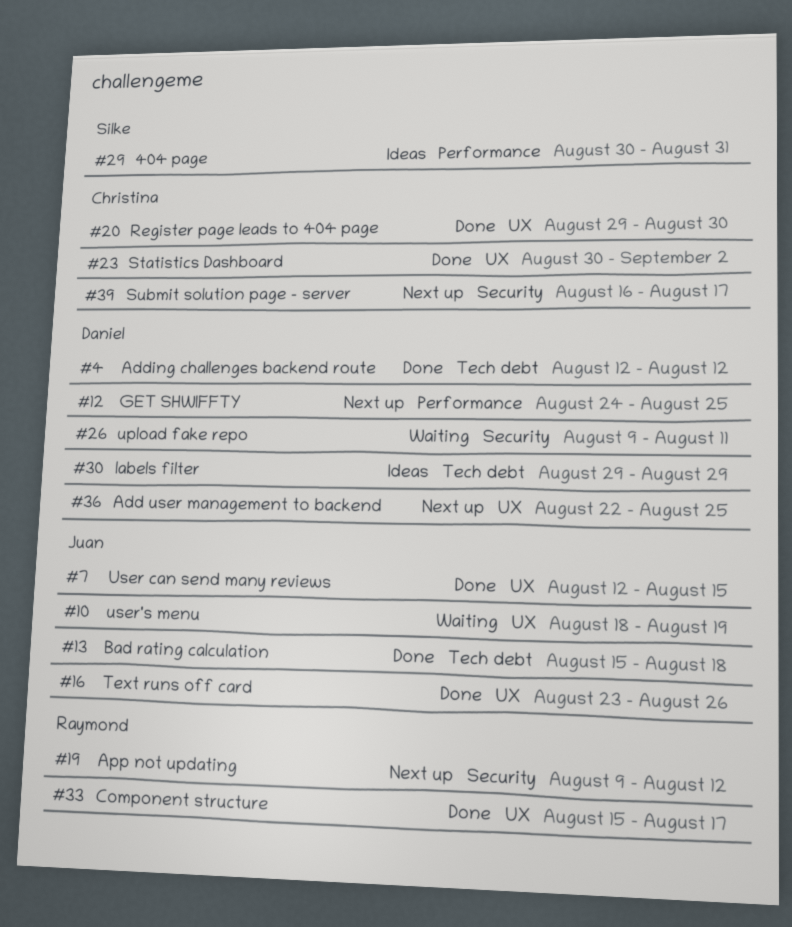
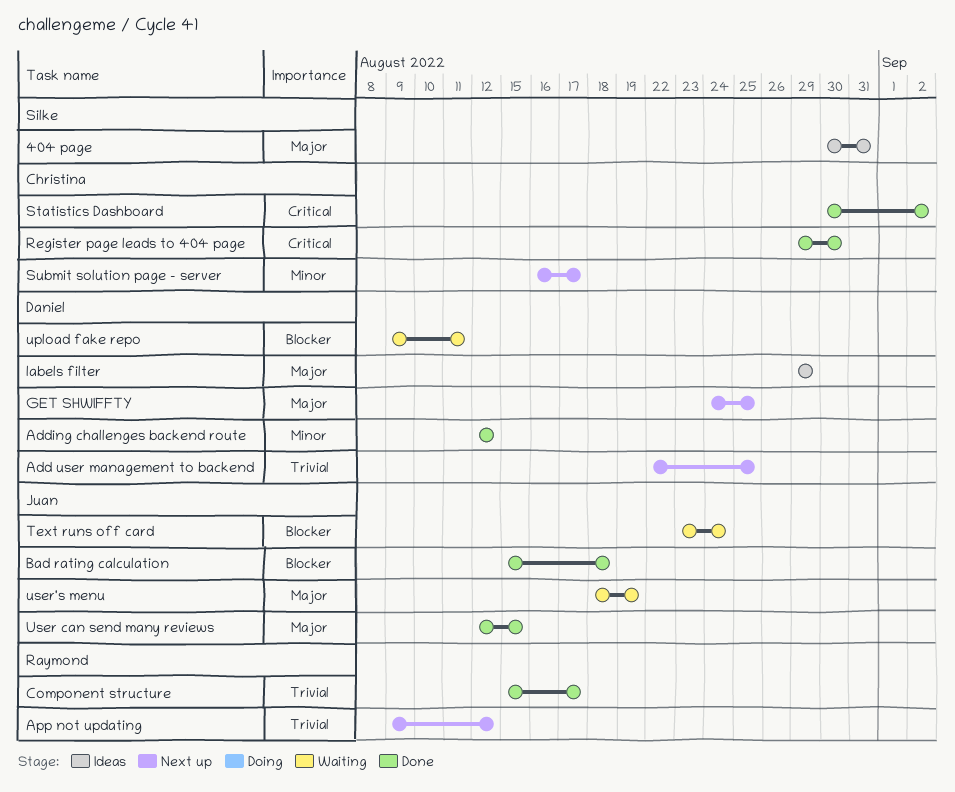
Text runs off card, status: Done -> Waiting
Text runs off card, due: Aug 26 -> Aug 24

